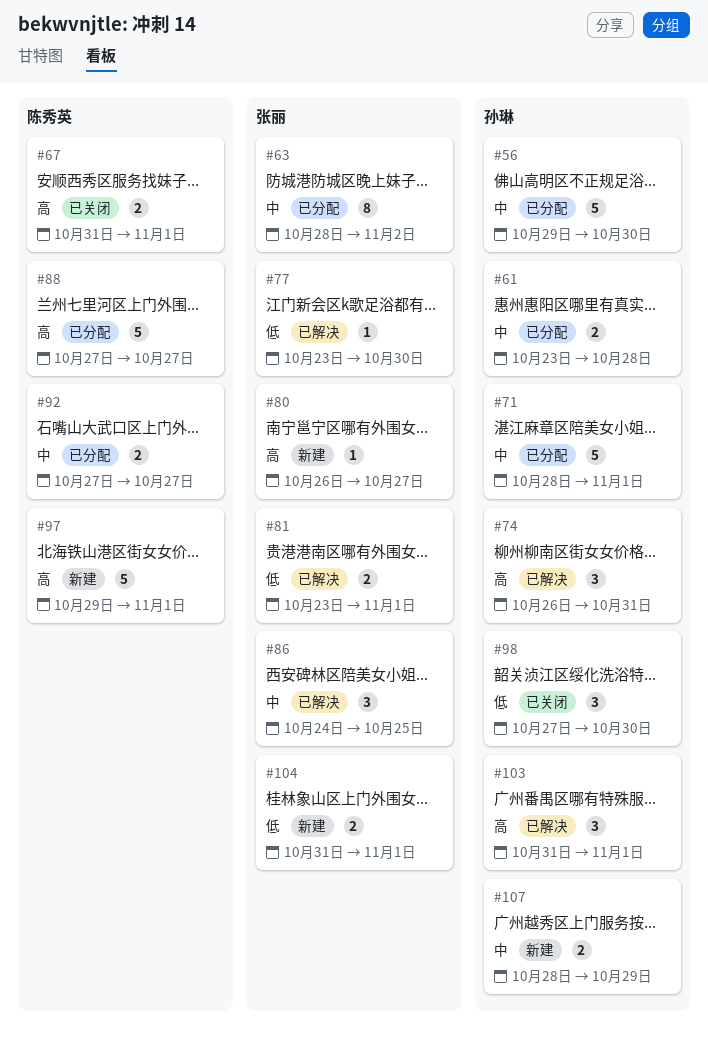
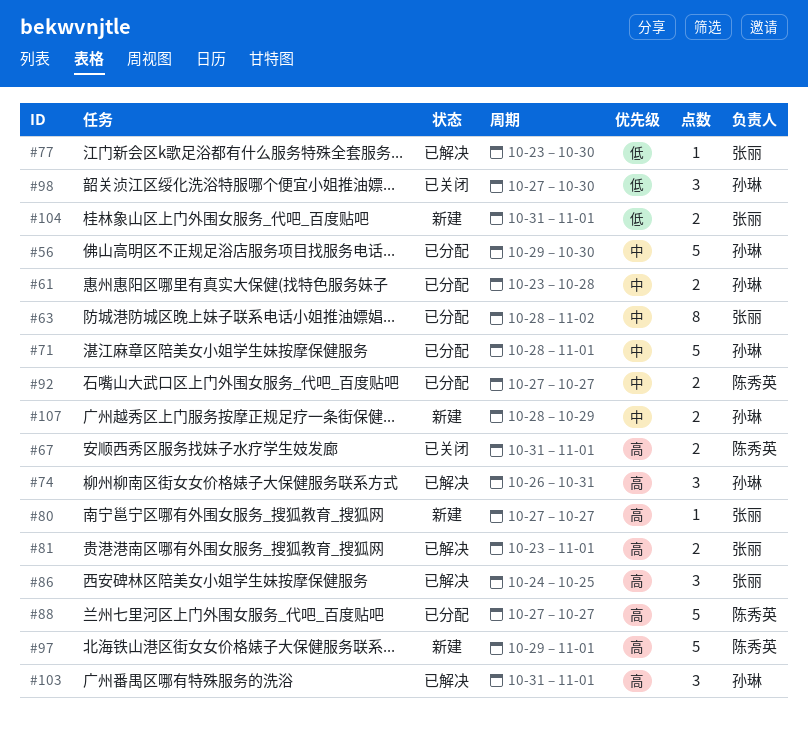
#80, start: Oct 26 -> Oct 27
#81, priority: 低 -> 高
#86, priority: 中 -> 高

